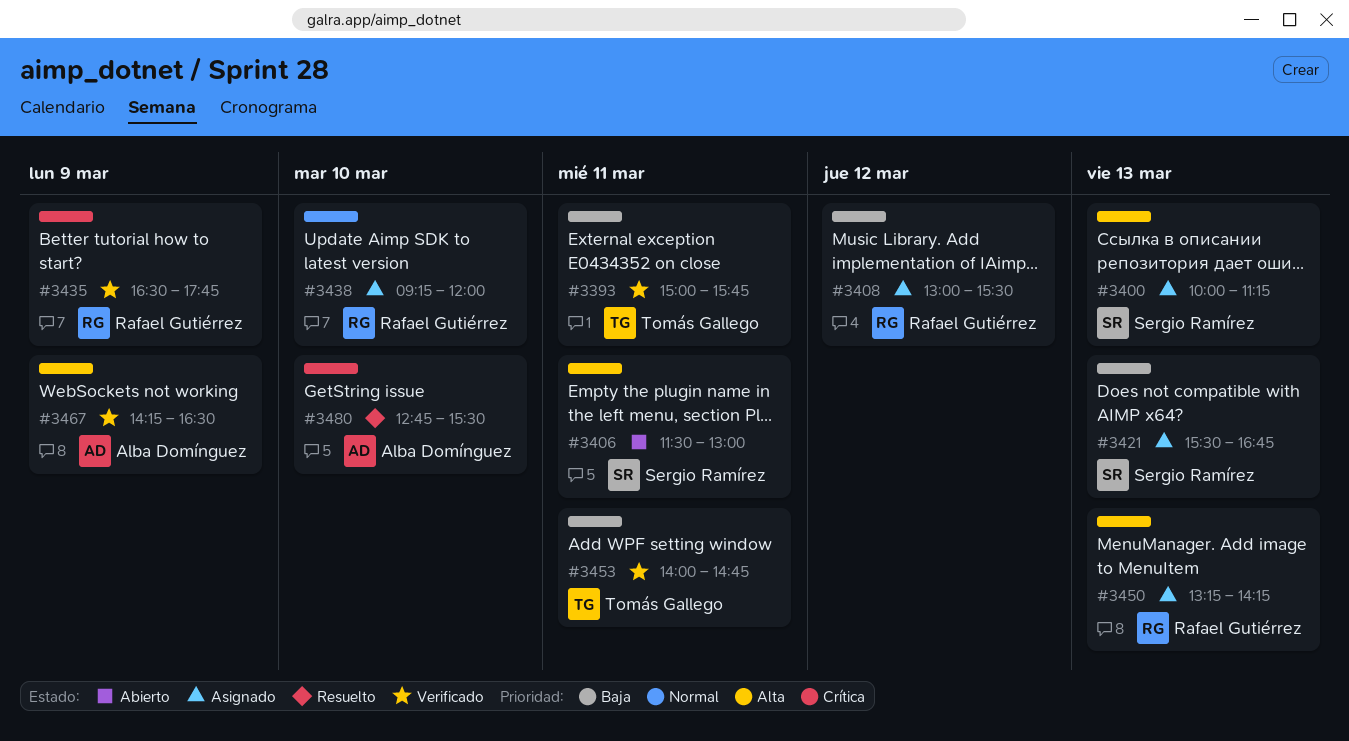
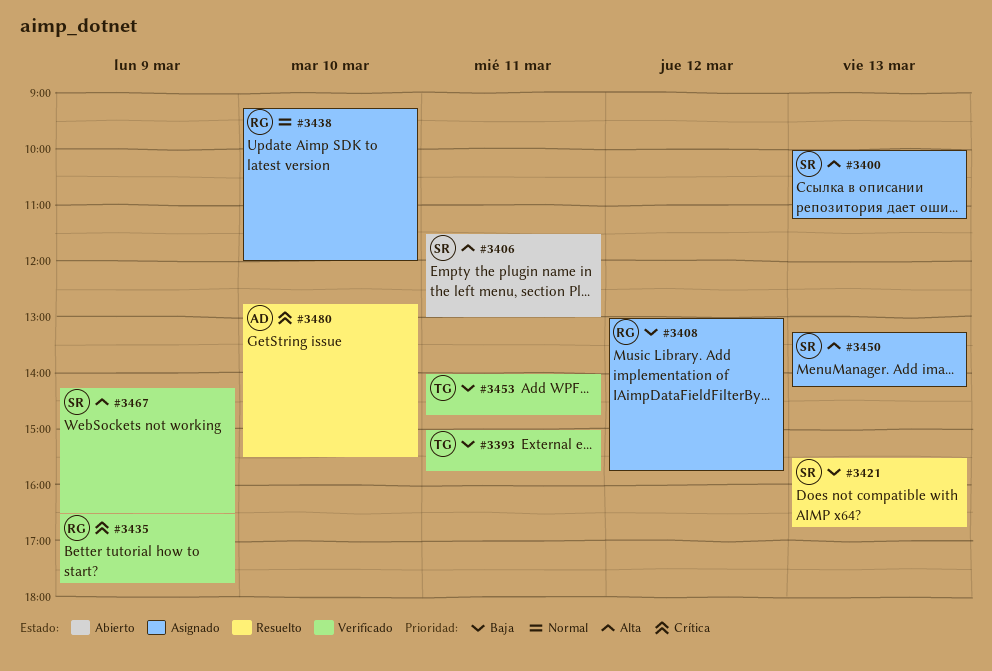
#3408, ends: 15:30 -> 15:45
#3421, status: Asignado -> Resuelto
#3450, owner: Rafael Gutiérrez -> Sergio Ramírez
#3467, owner: Alba Domínguez -> Sergio Ramírez

